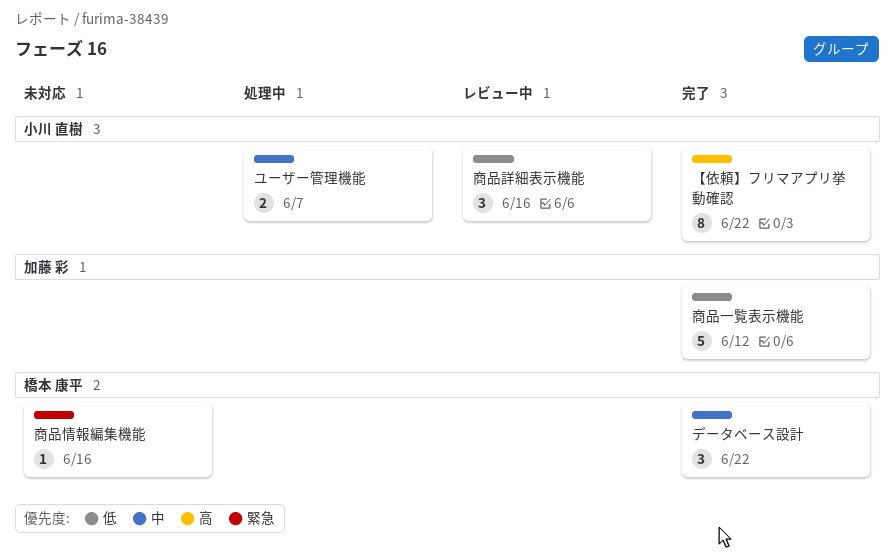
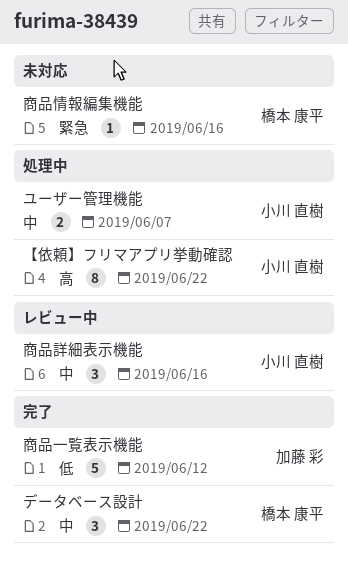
【依頼】フリマアプリ挙動確認, status: 完了 -> 処理中
商品詳細表示機能, priority: 低 -> 中

